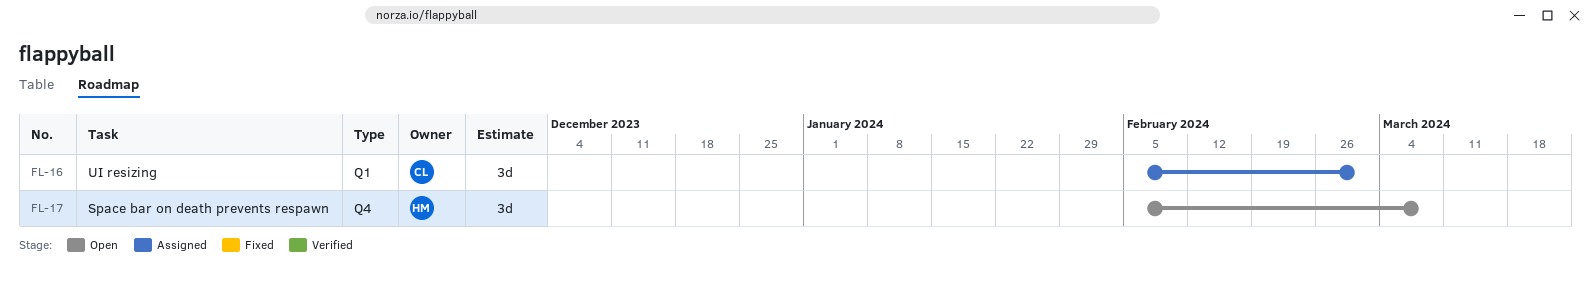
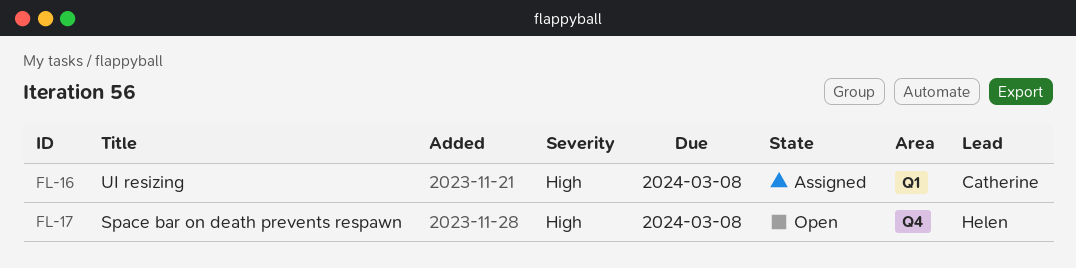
FL-16, due: Mar 1 -> Mar 8

